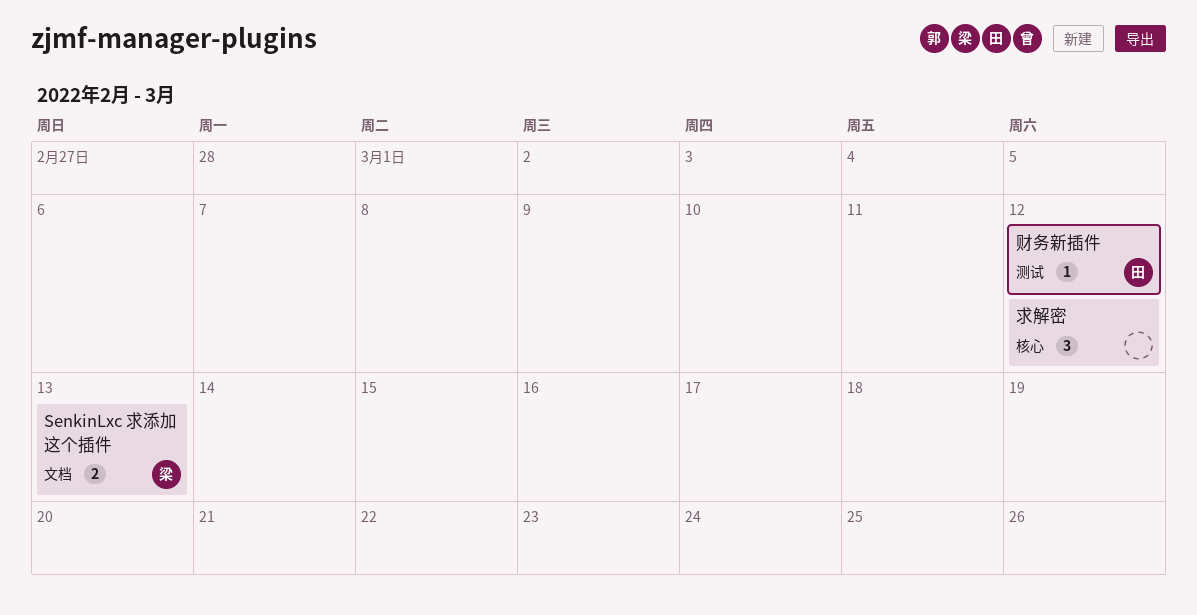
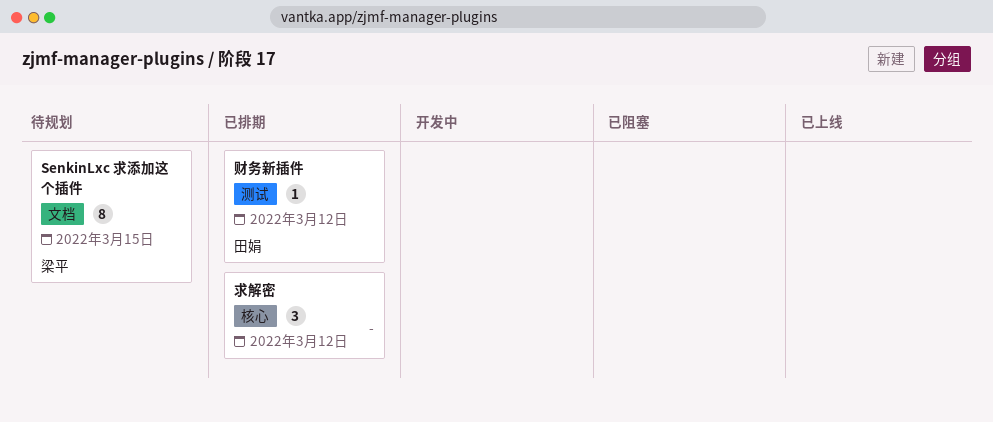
SenkinLxc 求添加这个插件, estimate: 2 -> 8
SenkinLxc 求添加这个插件, due: Mar 13 -> Mar 15

